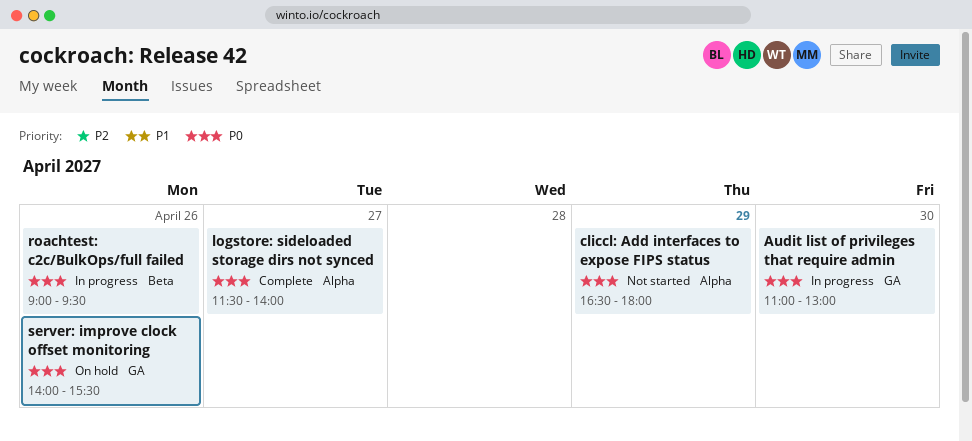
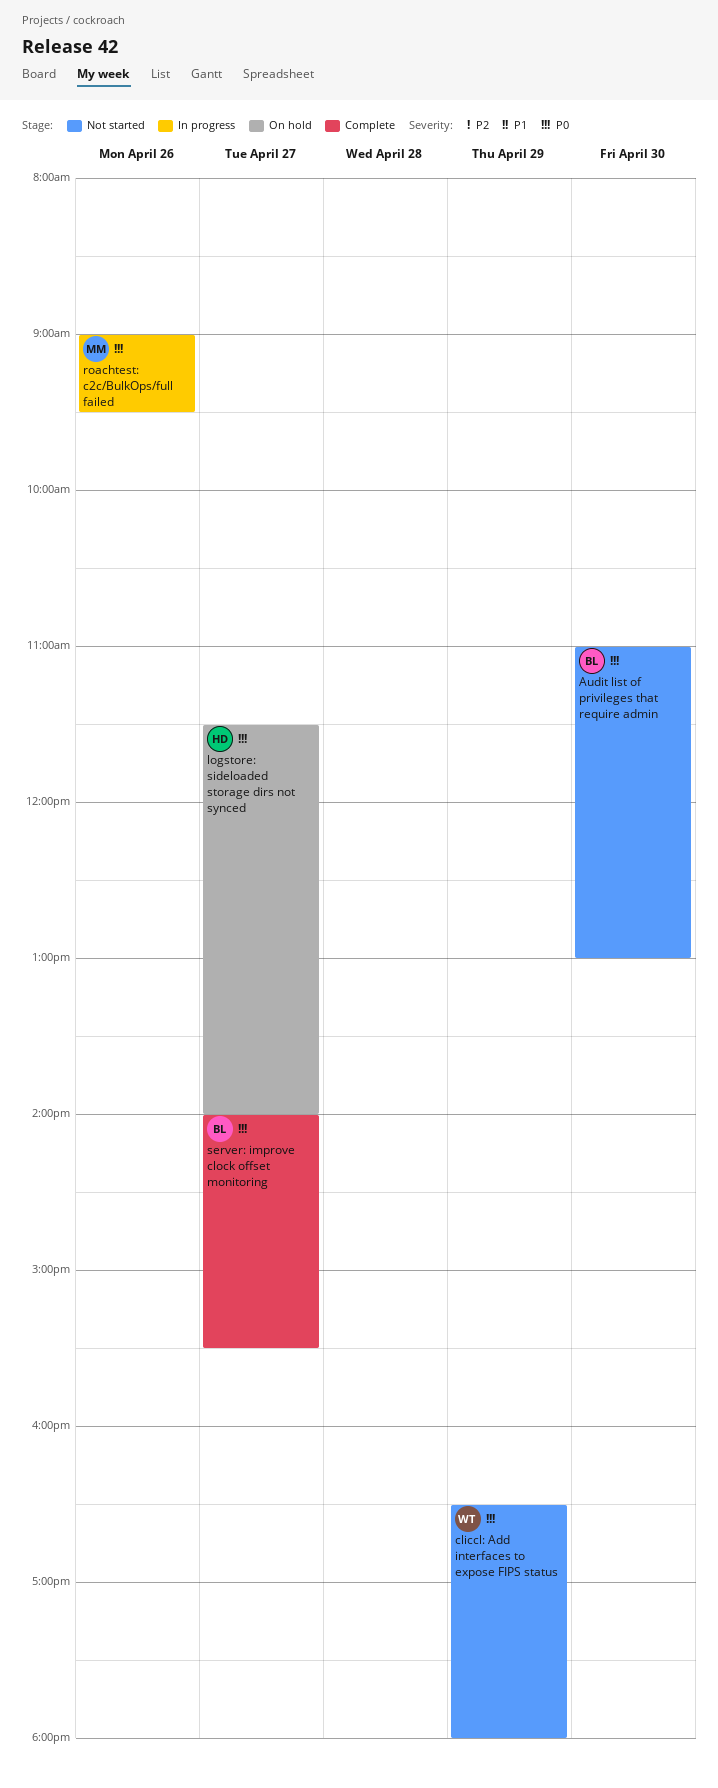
Audit list of privileges that require admin, status: In progress -> Not started
logstore: sideloaded storage dirs not synced, status: Complete -> On hold
server: improve clock offset monitoring, status: On hold -> Complete
server: improve clock offset monitoring, day: Apr 26 -> Apr 27

